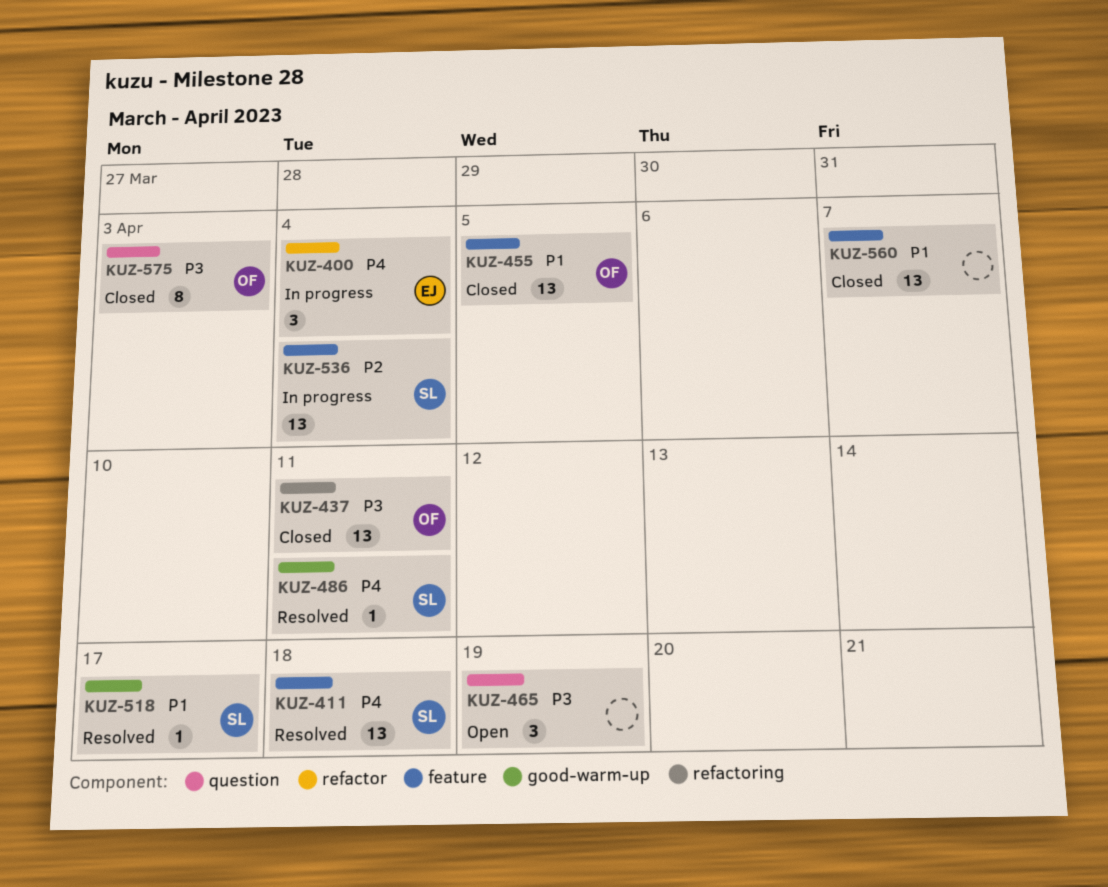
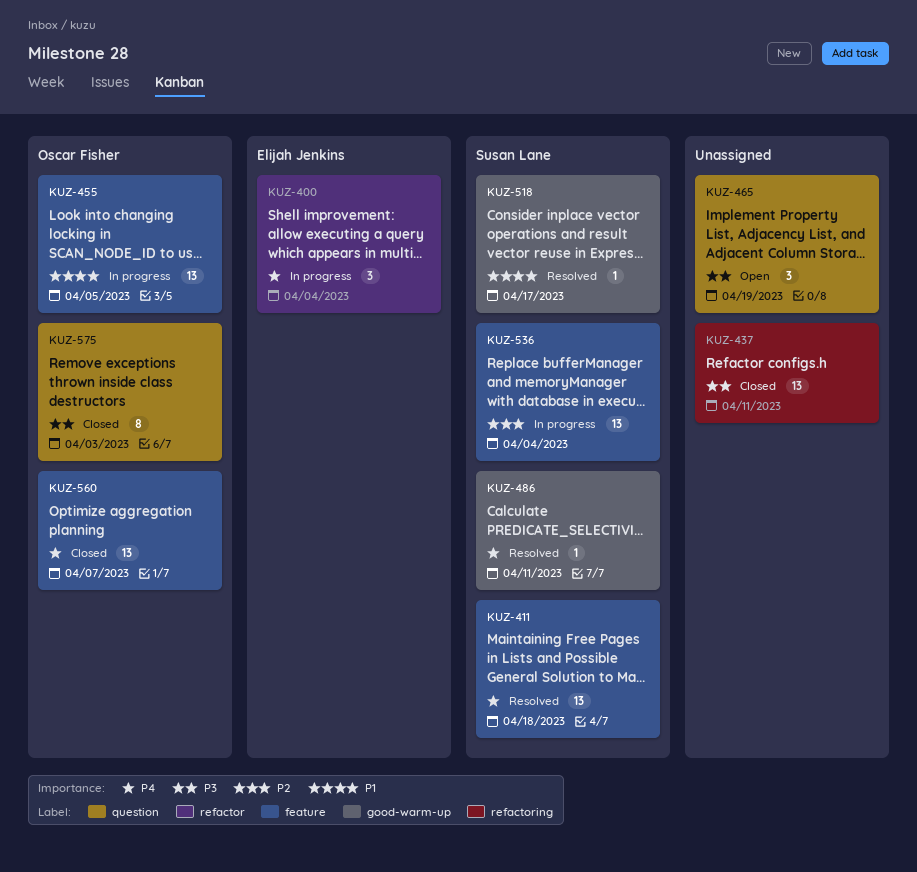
KUZ-437, owner: Oscar Fisher -> none
KUZ-455, status: Closed -> In progress
KUZ-560, owner: none -> Oscar Fisher
KUZ-560, priority: P1 -> P4

